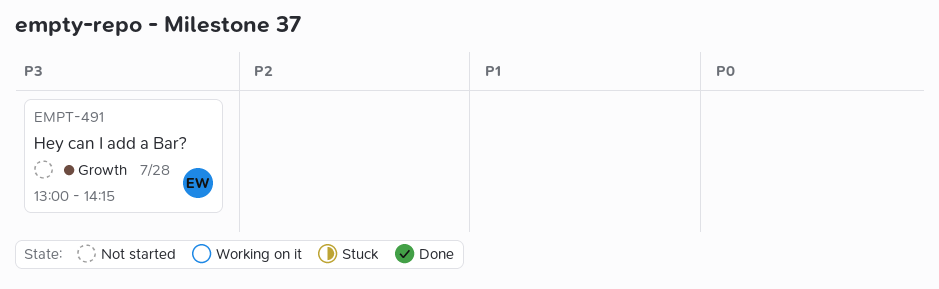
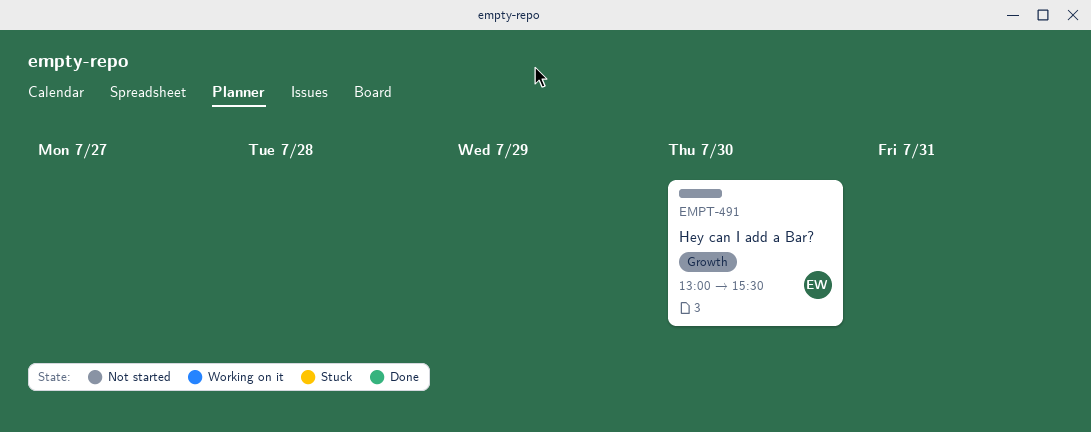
EMPT-491, day: Jul 28 -> Jul 30
EMPT-491, ends: 14:15 -> 15:30

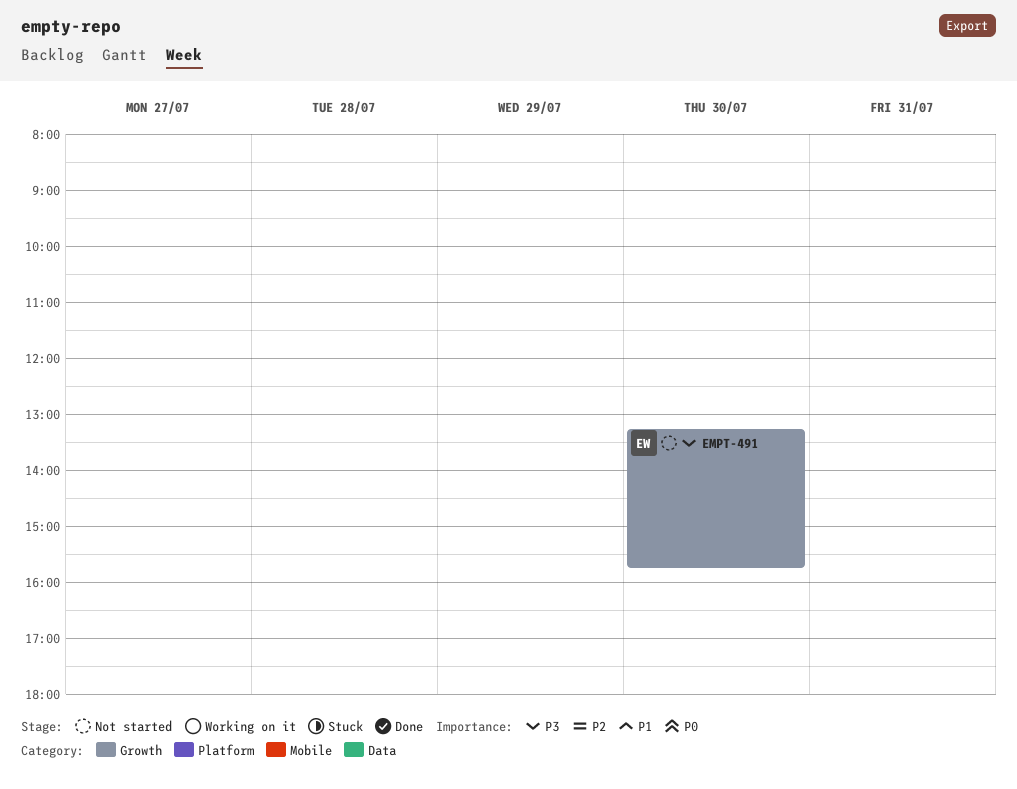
EMPT-491, begins: 13:00 -> 13:15
EMPT-491, ends: 15:30 -> 15:45

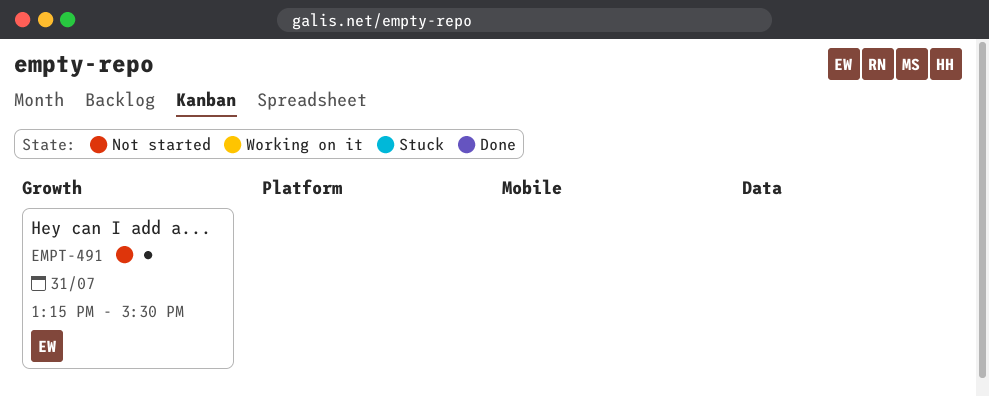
EMPT-491, day: Jul 30 -> Jul 31
EMPT-491, ends: 15:45 -> 15:30

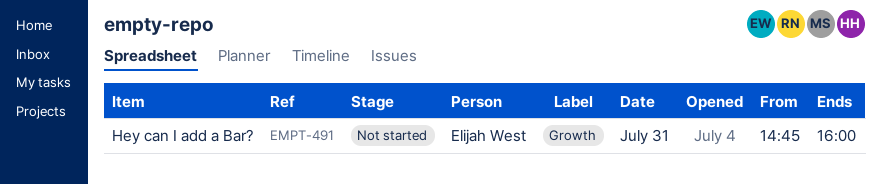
EMPT-491, begins: 13:15 -> 14:45
EMPT-491, ends: 15:30 -> 16:00

